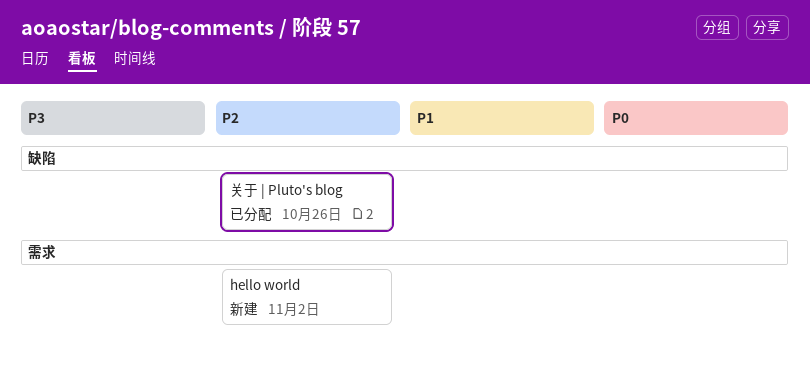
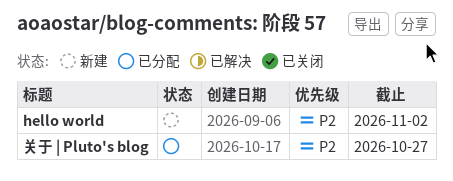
关于 | Pluto's blog, due: Oct 26 -> Oct 27

